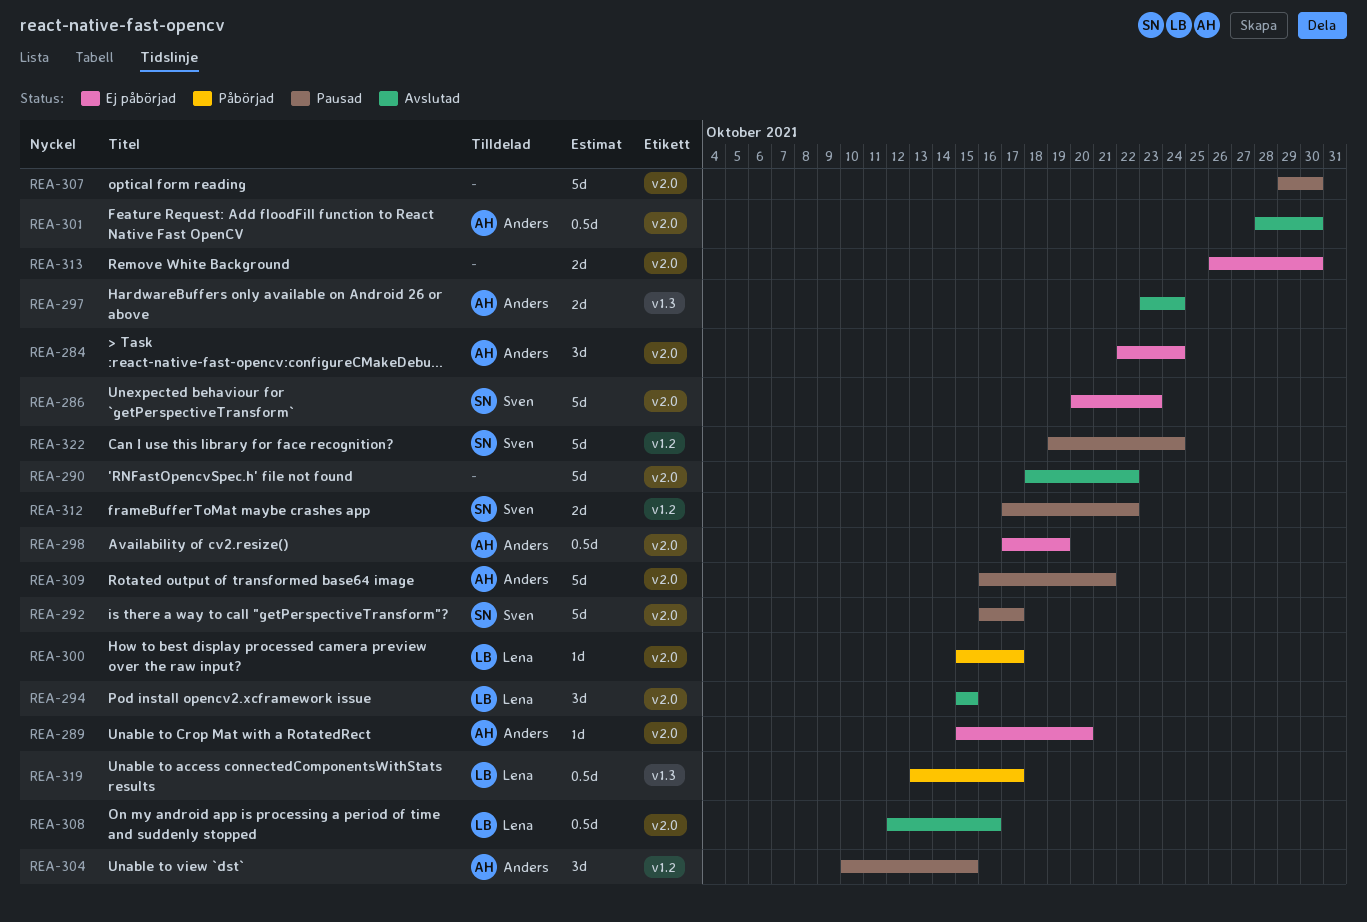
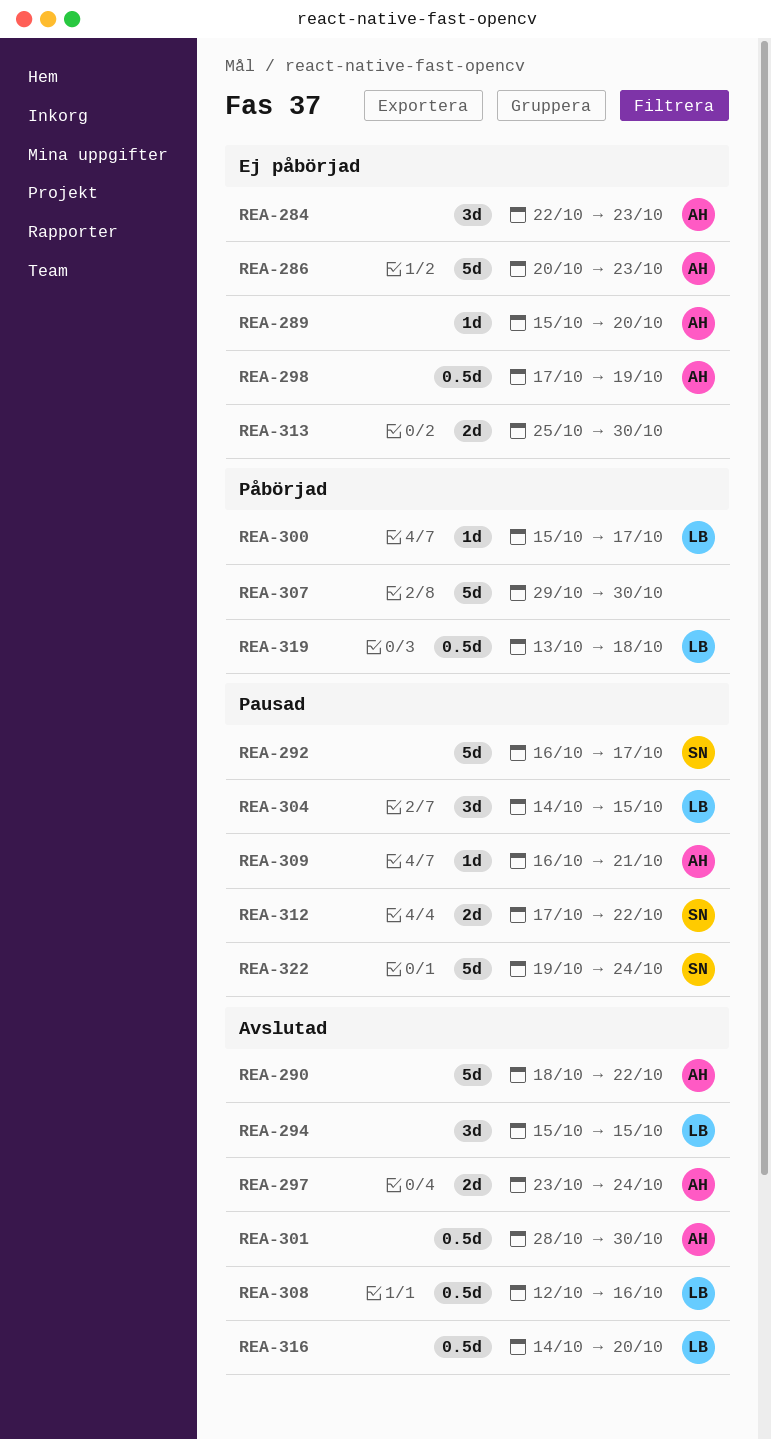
REA-284, due: Oct 24 -> Oct 23
REA-286, owner: Sven -> Anders
REA-290, owner: none -> Anders
REA-304, owner: Anders -> Lena
REA-304, start: Oct 10 -> Oct 14
REA-307, status: Pausad -> Påbörjad
REA-309, estimate: 5d -> 1d
REA-313, start: Oct 26 -> Oct 25
REA-316: none -> present
REA-319, due: Oct 17 -> Oct 18

